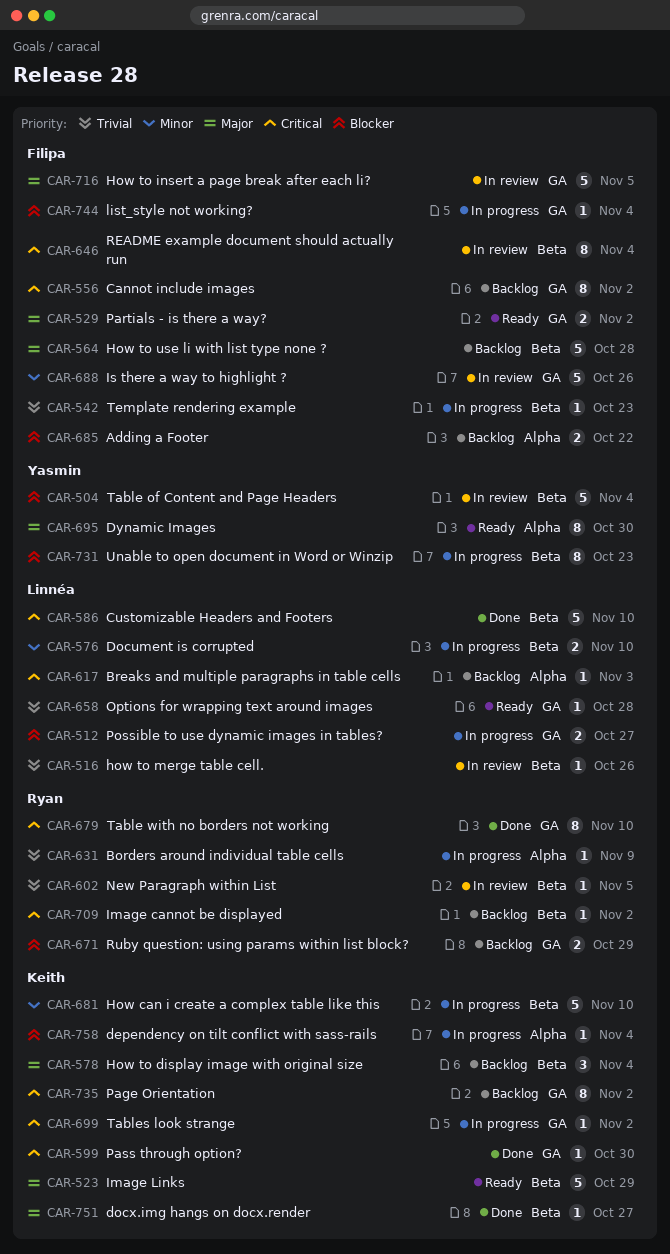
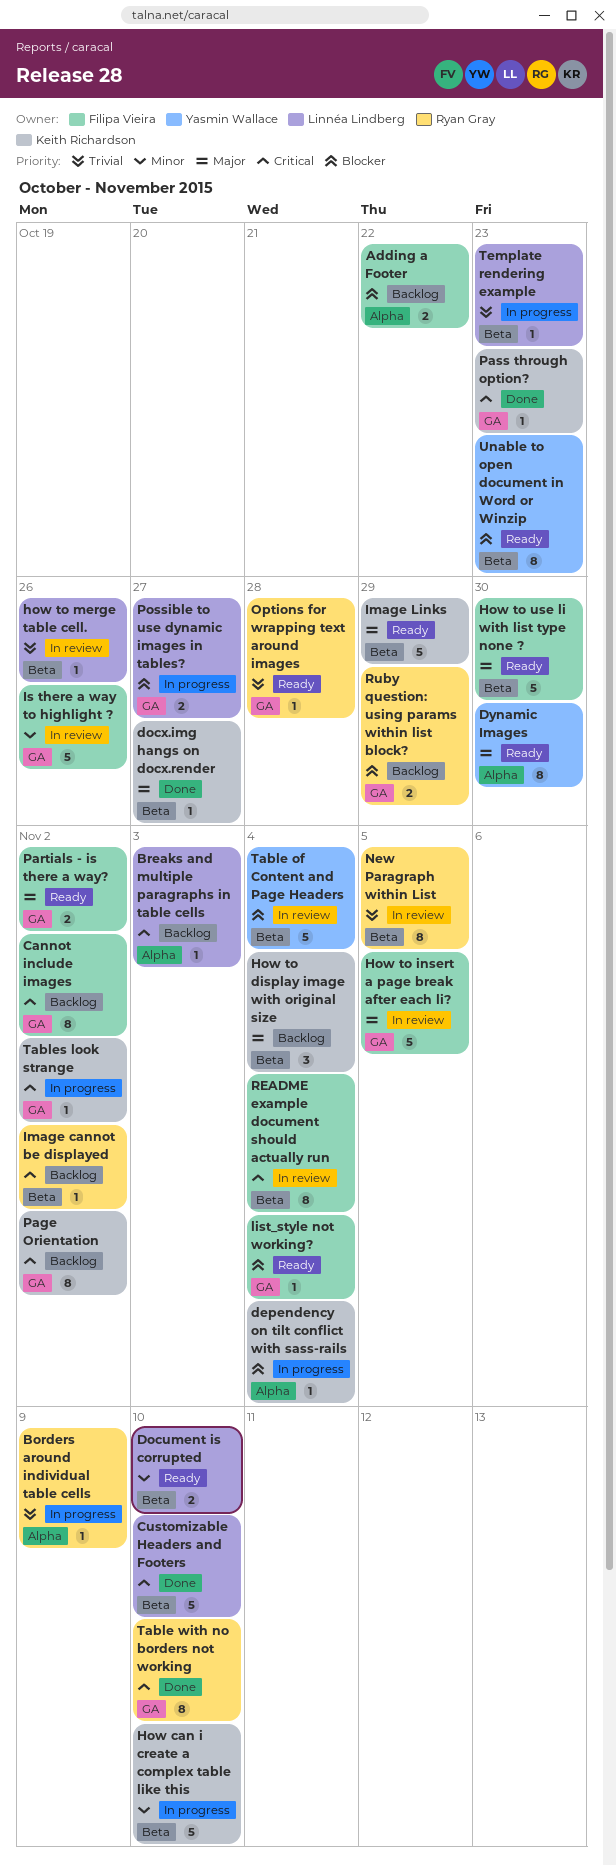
Document is corrupted, status: In progress -> Ready
How to use li with list type none ?, status: Backlog -> Ready
How to use li with list type none ?, due: Oct 28 -> Oct 30
list_style not working?, status: In progress -> Ready
New Paragraph within List, estimate: 1 -> 8
Options for wrapping text around images, owner: Linnéa Lindberg -> Ryan Gray
Pass through option?, due: Oct 30 -> Oct 23
Template rendering example, owner: Filipa Vieira -> Linnéa Lindberg
Unable to open document in Word or Winzip, status: In progress -> Ready

